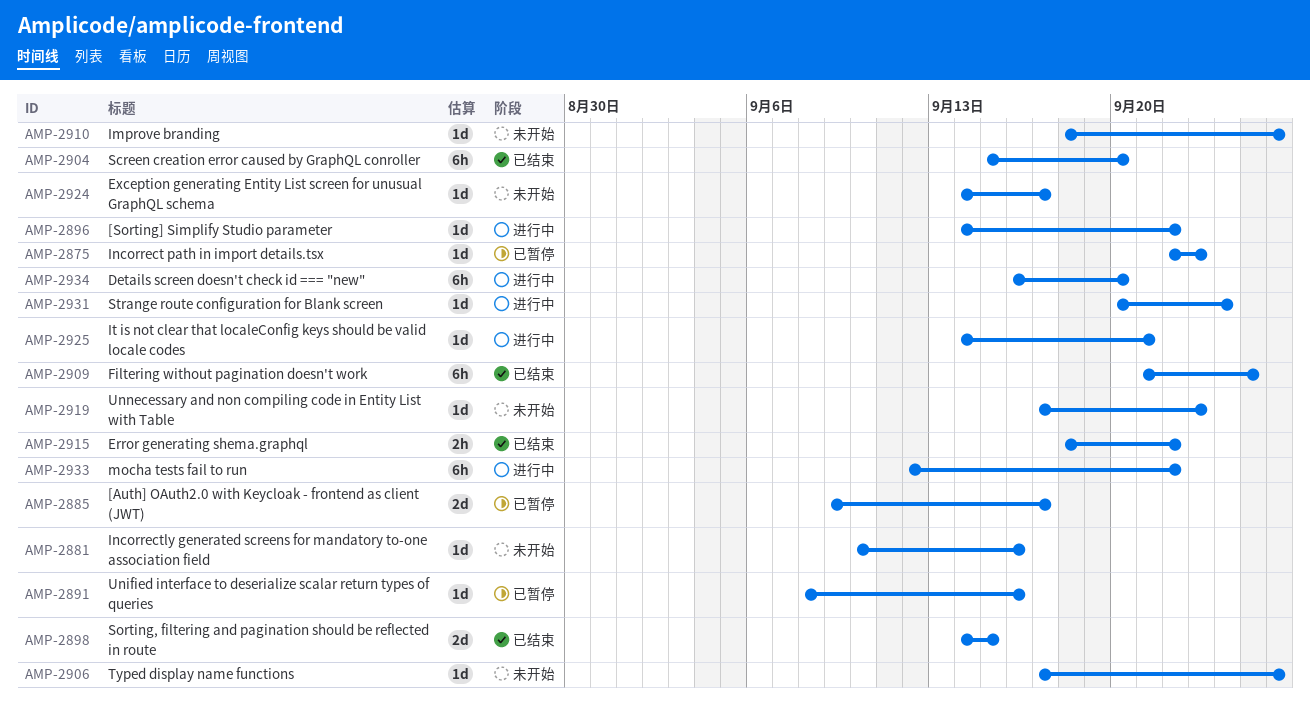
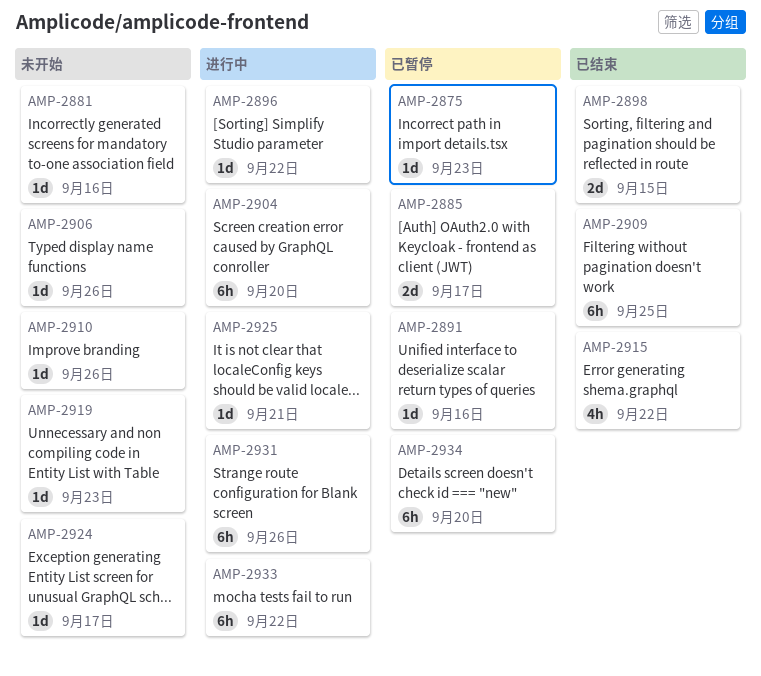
AMP-2904, status: 已结束 -> 进行中
AMP-2915, estimate: 2h -> 4h
AMP-2931, estimate: 1d -> 6h
AMP-2931, due: Sep 24 -> Sep 26
AMP-2934, status: 进行中 -> 已暂停

